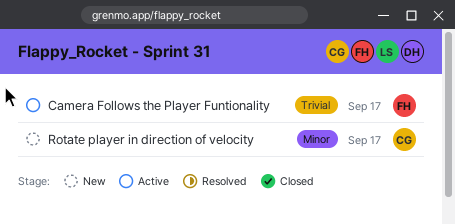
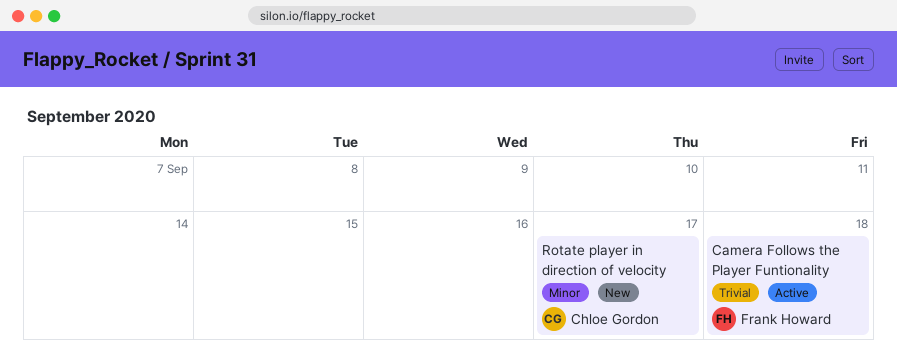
Camera Follows the Player Funtionality, due: Sep 17 -> Sep 18

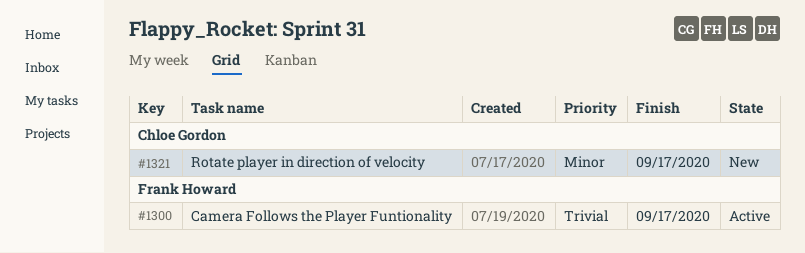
Camera Follows the Player Funtionality, due: Sep 18 -> Sep 17

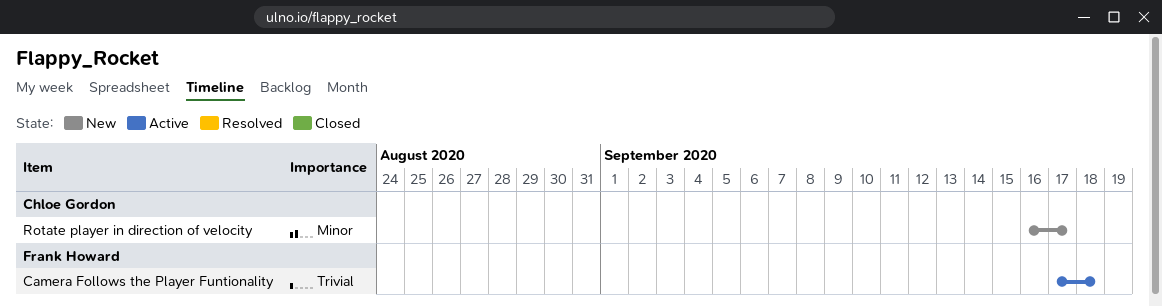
Camera Follows the Player Funtionality, due: Sep 17 -> Sep 18

